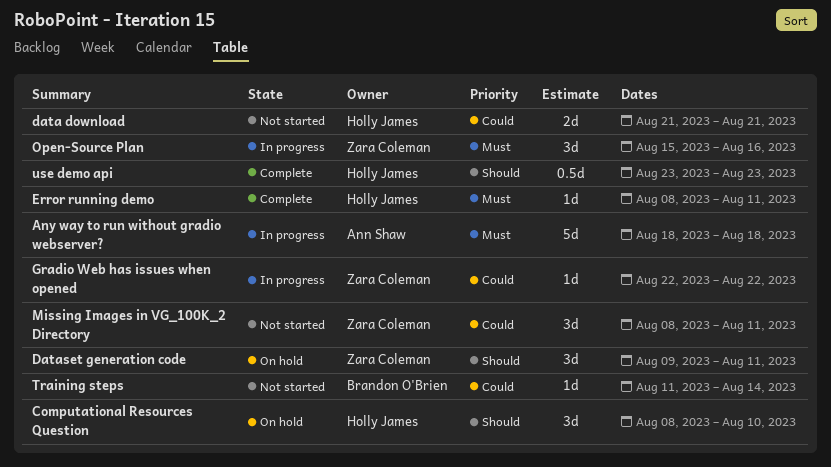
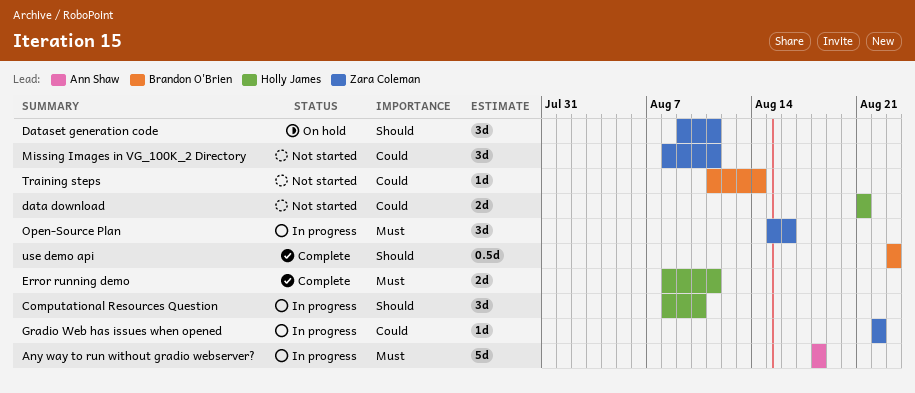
Computational Resources Question, status: On hold -> In progress
Error running demo, estimate: 1d -> 2d
use demo api, owner: Holly James -> Brandon O'Brien

